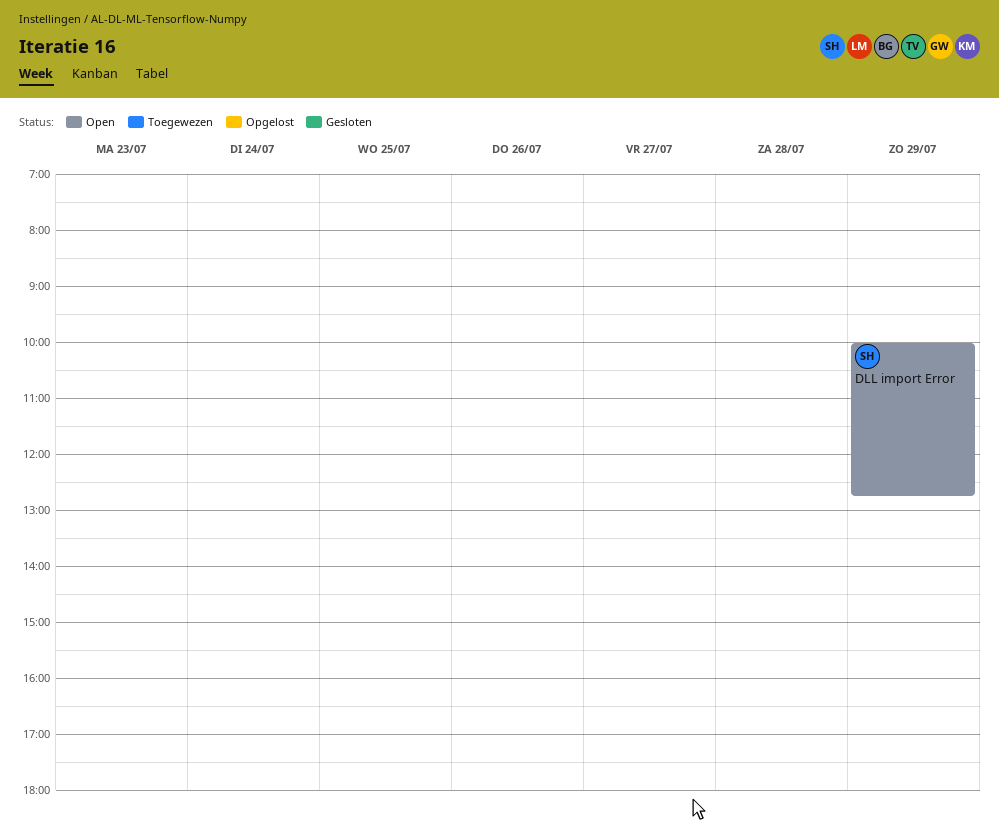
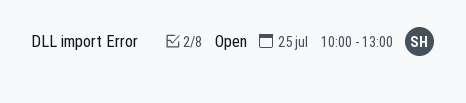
DLL import Error, day: Jul 29 -> Jul 25
DLL import Error, ends: 12:45 -> 13:00

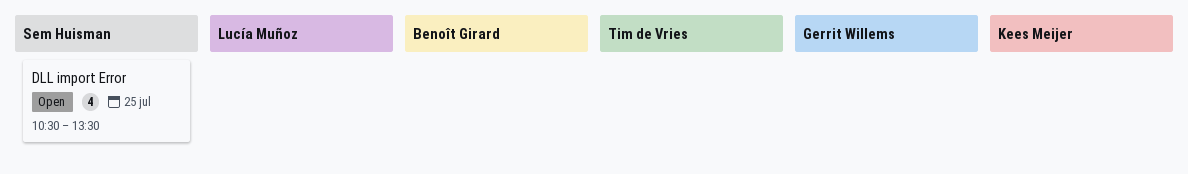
DLL import Error, begins: 10:00 -> 10:30
DLL import Error, ends: 13:00 -> 13:30

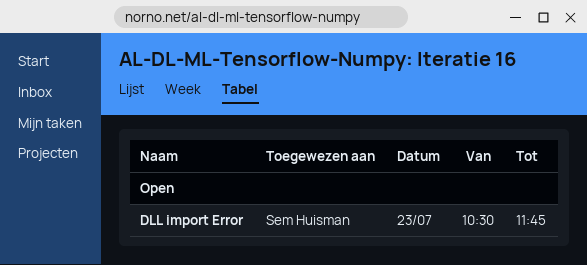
DLL import Error, day: Jul 25 -> Jul 23
DLL import Error, ends: 13:30 -> 11:45

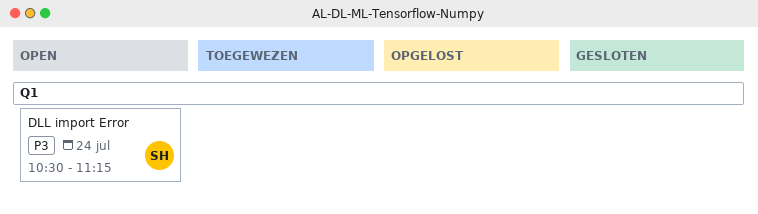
DLL import Error, day: Jul 23 -> Jul 24
DLL import Error, ends: 11:45 -> 11:15

